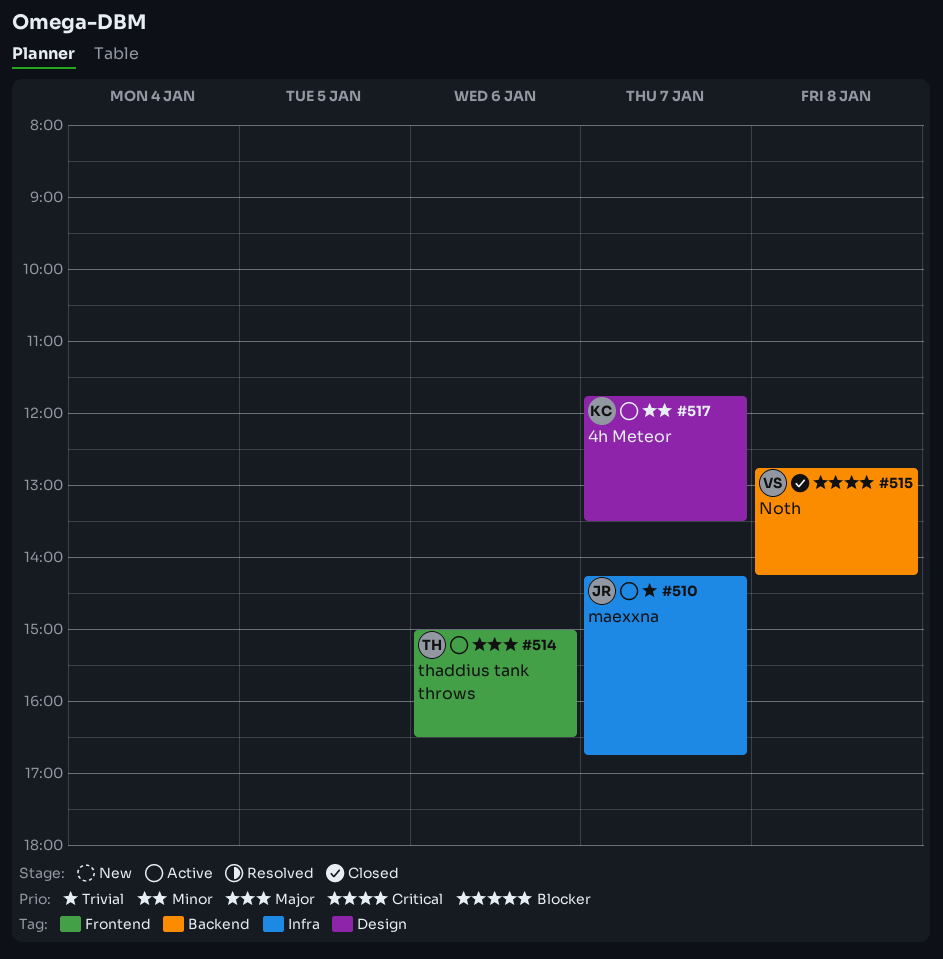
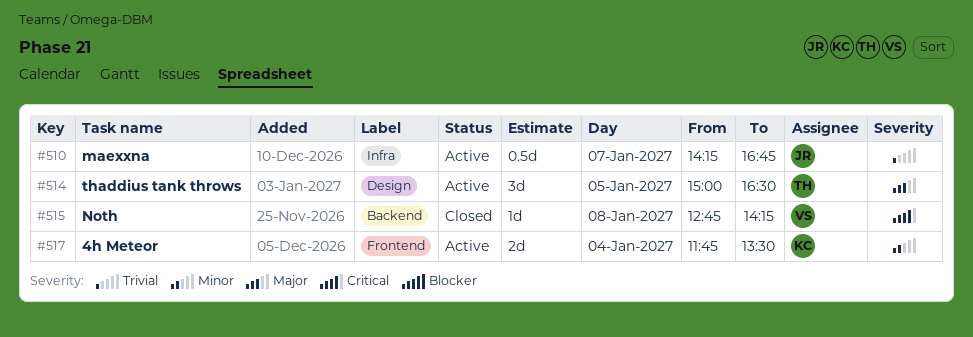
#514, label: Frontend -> Design
#514, day: Jan 6 -> Jan 5
#517, label: Design -> Frontend
#517, day: Jan 7 -> Jan 4

